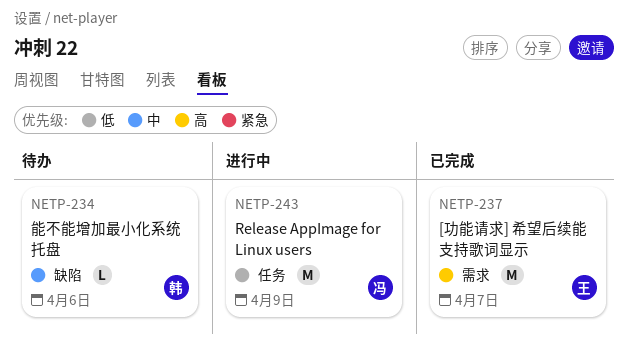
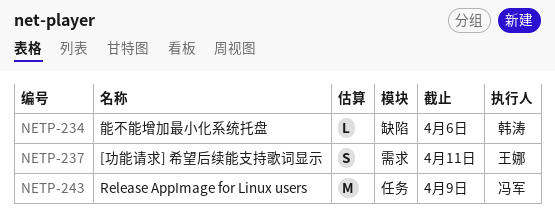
NETP-237, estimate: M -> S
NETP-237, due: Apr 7 -> Apr 11

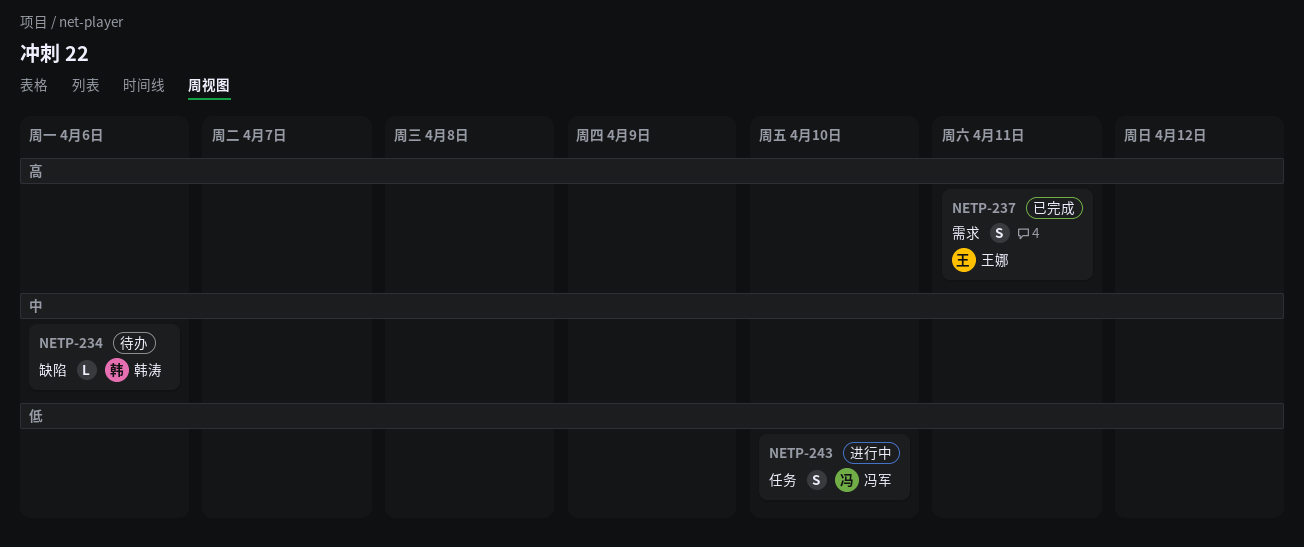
NETP-243, estimate: M -> S
NETP-243, due: Apr 9 -> Apr 10

